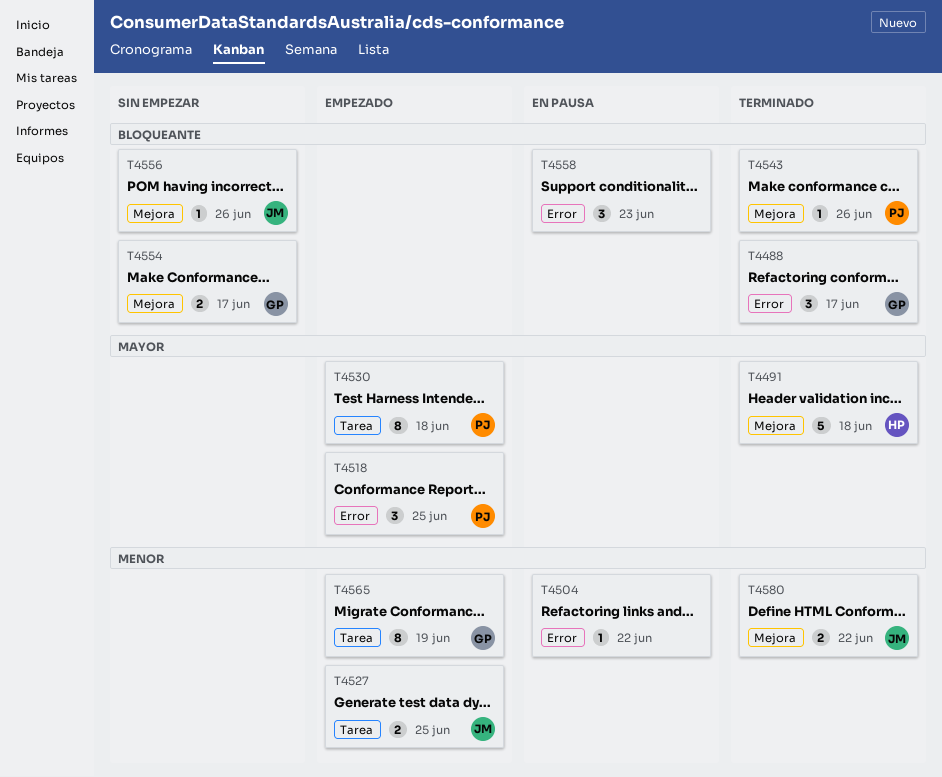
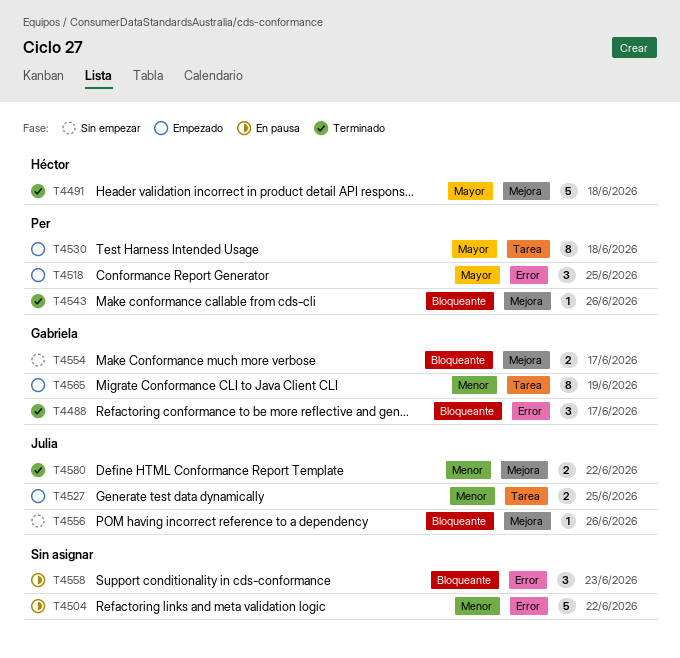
T4504, estimate: 1 -> 5

